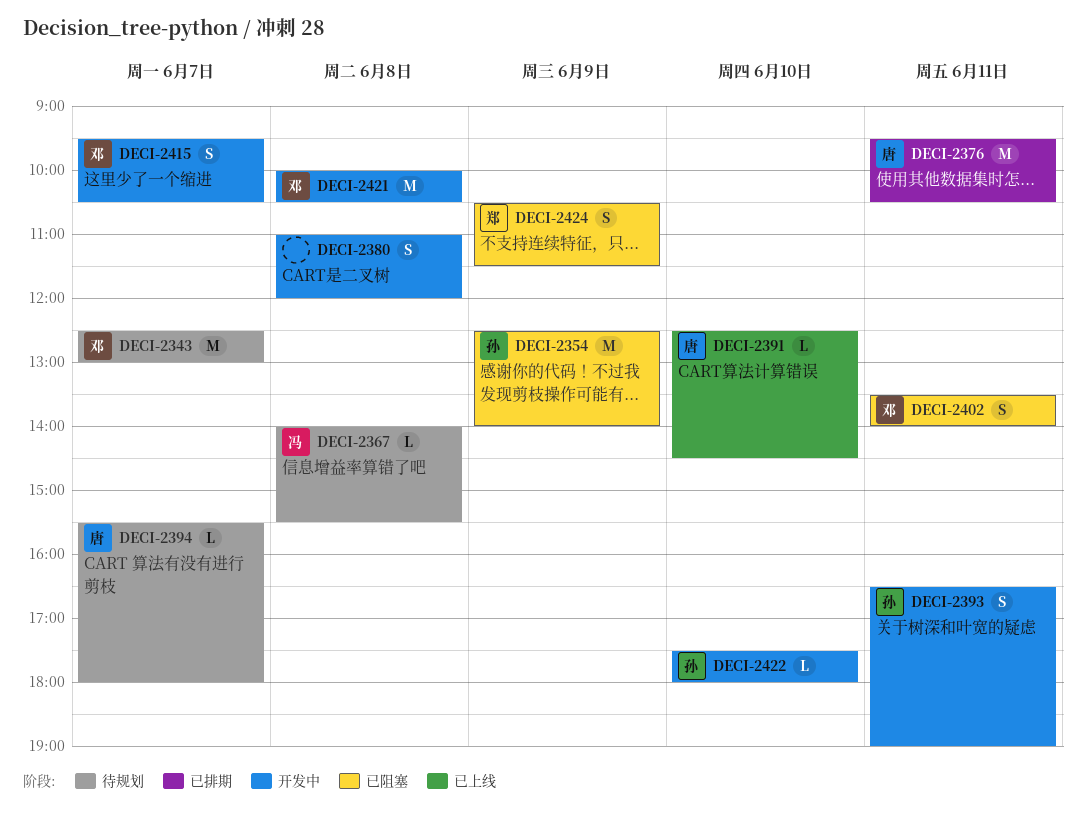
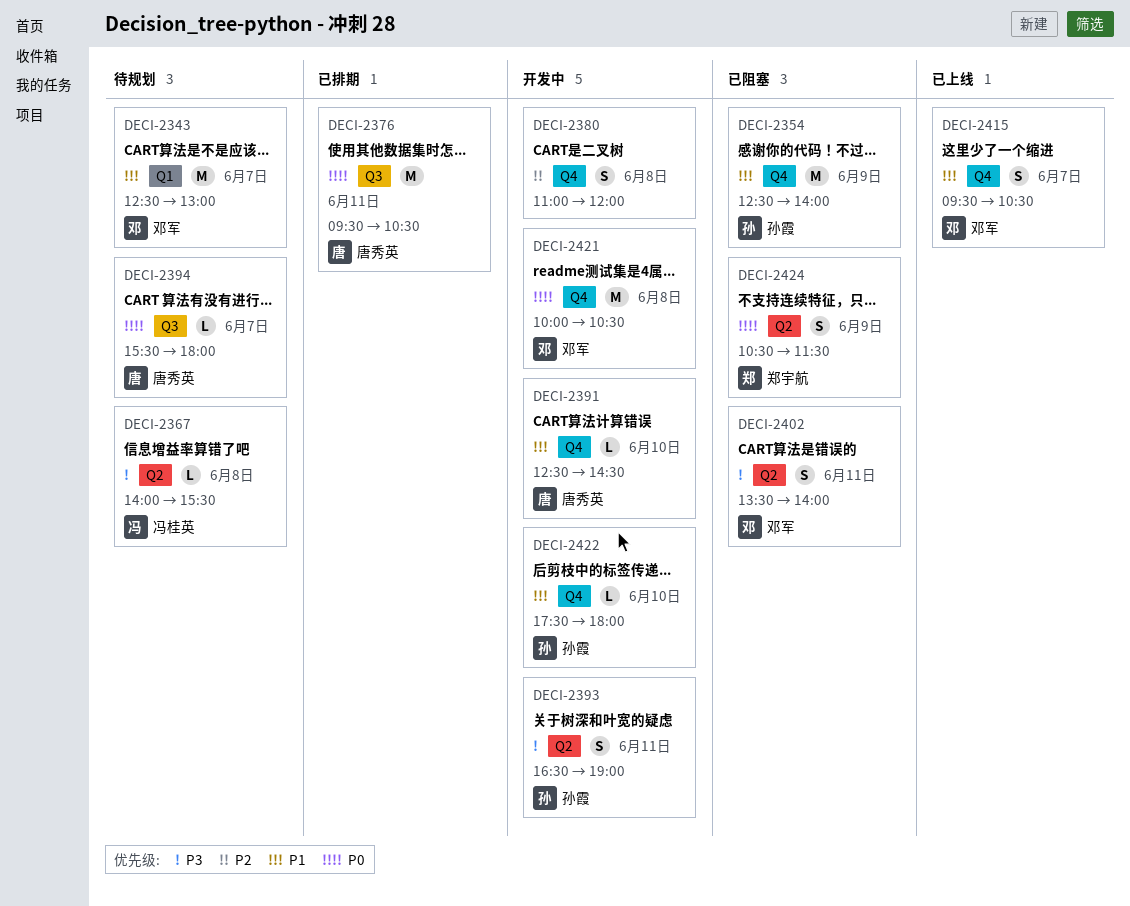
DECI-2391, status: 已上线 -> 开发中
DECI-2415, status: 开发中 -> 已上线

